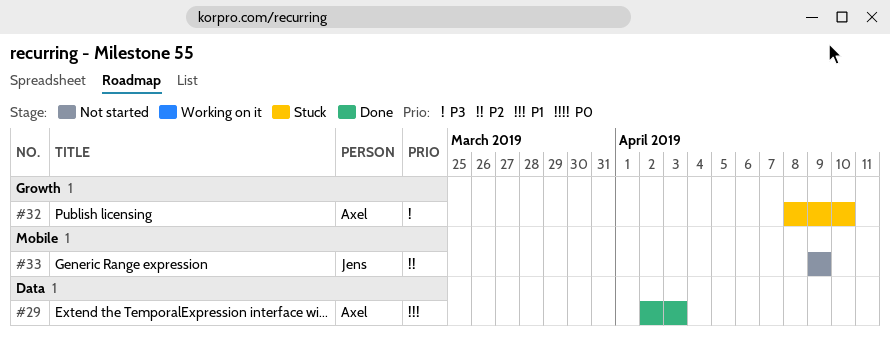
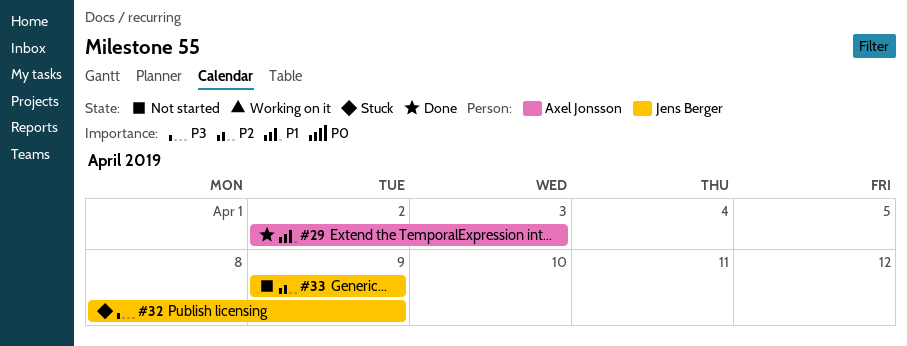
#32, owner: Axel Jonsson -> Jens Berger
#32, due: Apr 10 -> Apr 9

